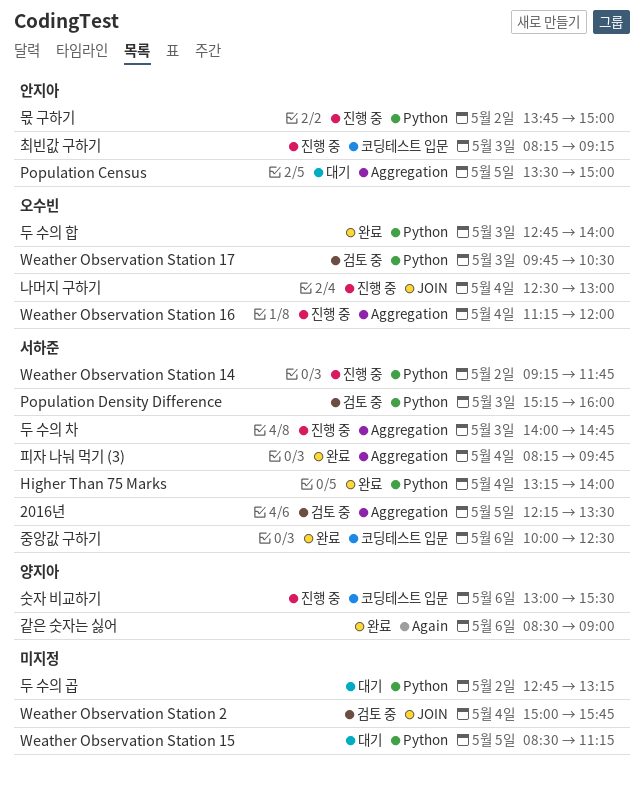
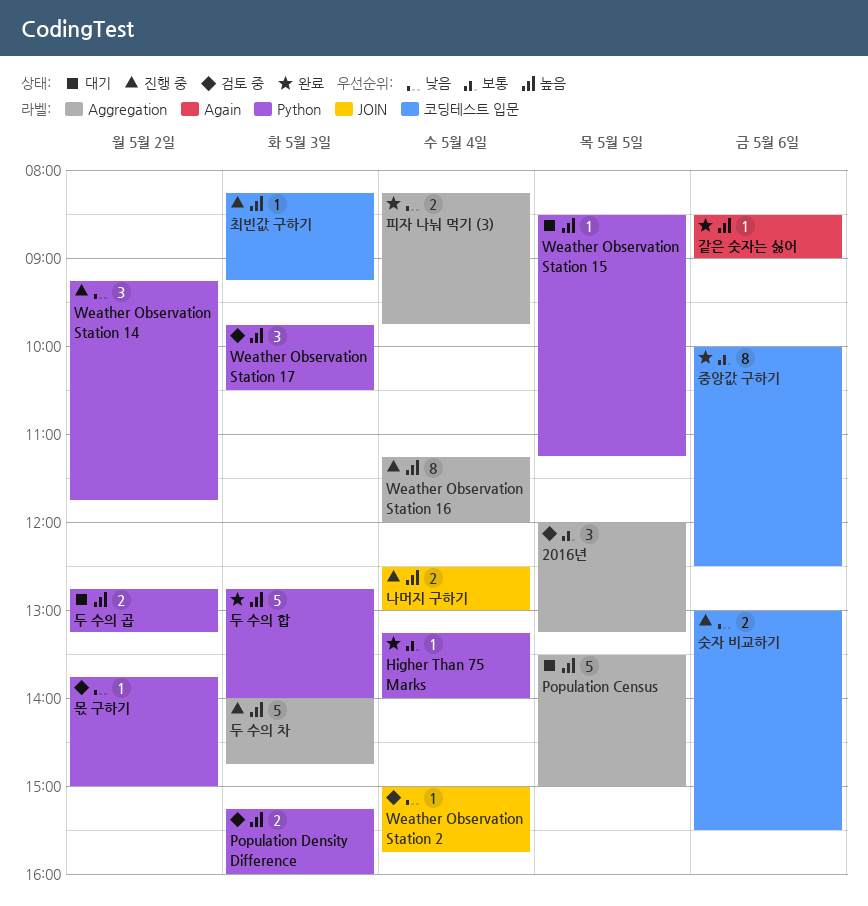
2016년, begins: 12:15 -> 12:00
2016년, ends: 13:30 -> 13:15
몫 구하기, status: 진행 중 -> 검토 중

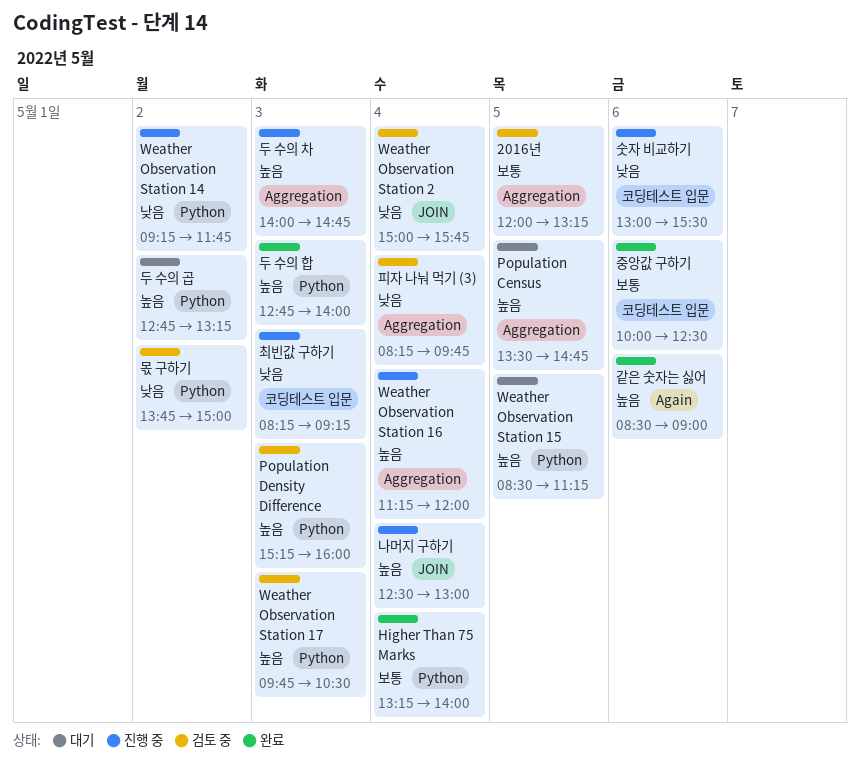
Population Census, ends: 15:00 -> 14:45
최빈값 구하기, priority: 높음 -> 낮음
피자 나눠 먹기 (3), status: 완료 -> 검토 중

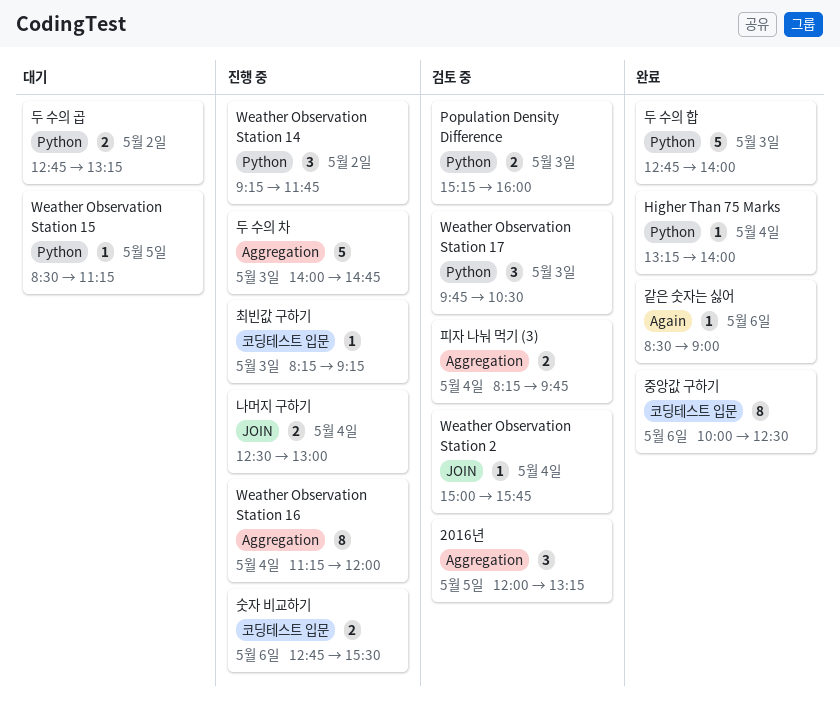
Population Census: present -> none
몫 구하기: present -> none
숫자 비교하기, begins: 13:00 -> 12:45

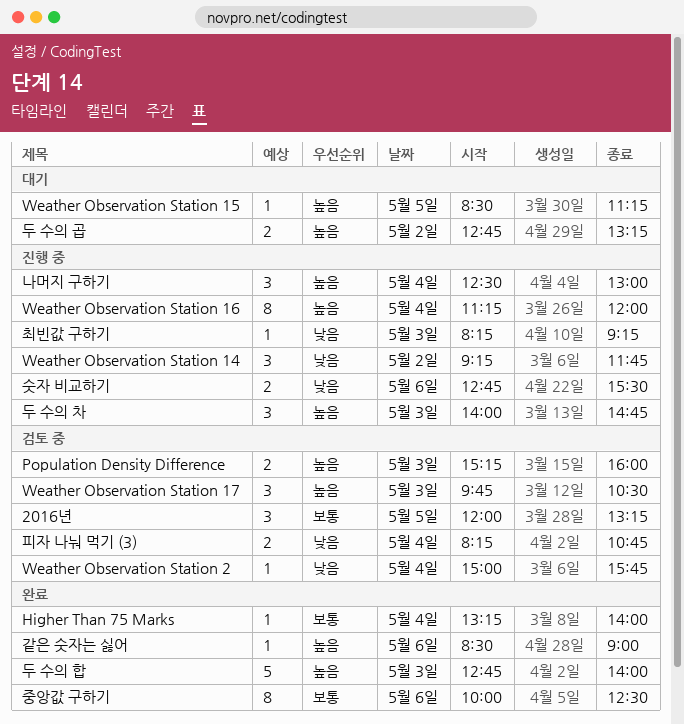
나머지 구하기, estimate: 2 -> 3
두 수의 차, estimate: 5 -> 3
피자 나눠 먹기 (3), ends: 09:45 -> 10:45

